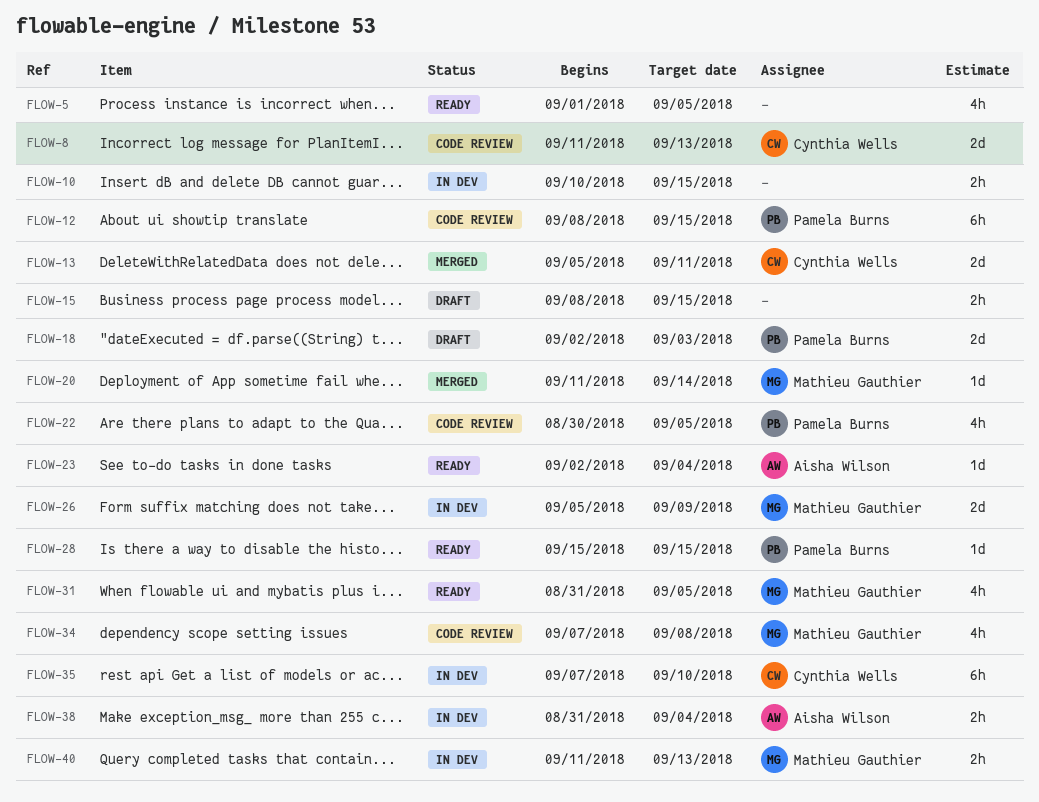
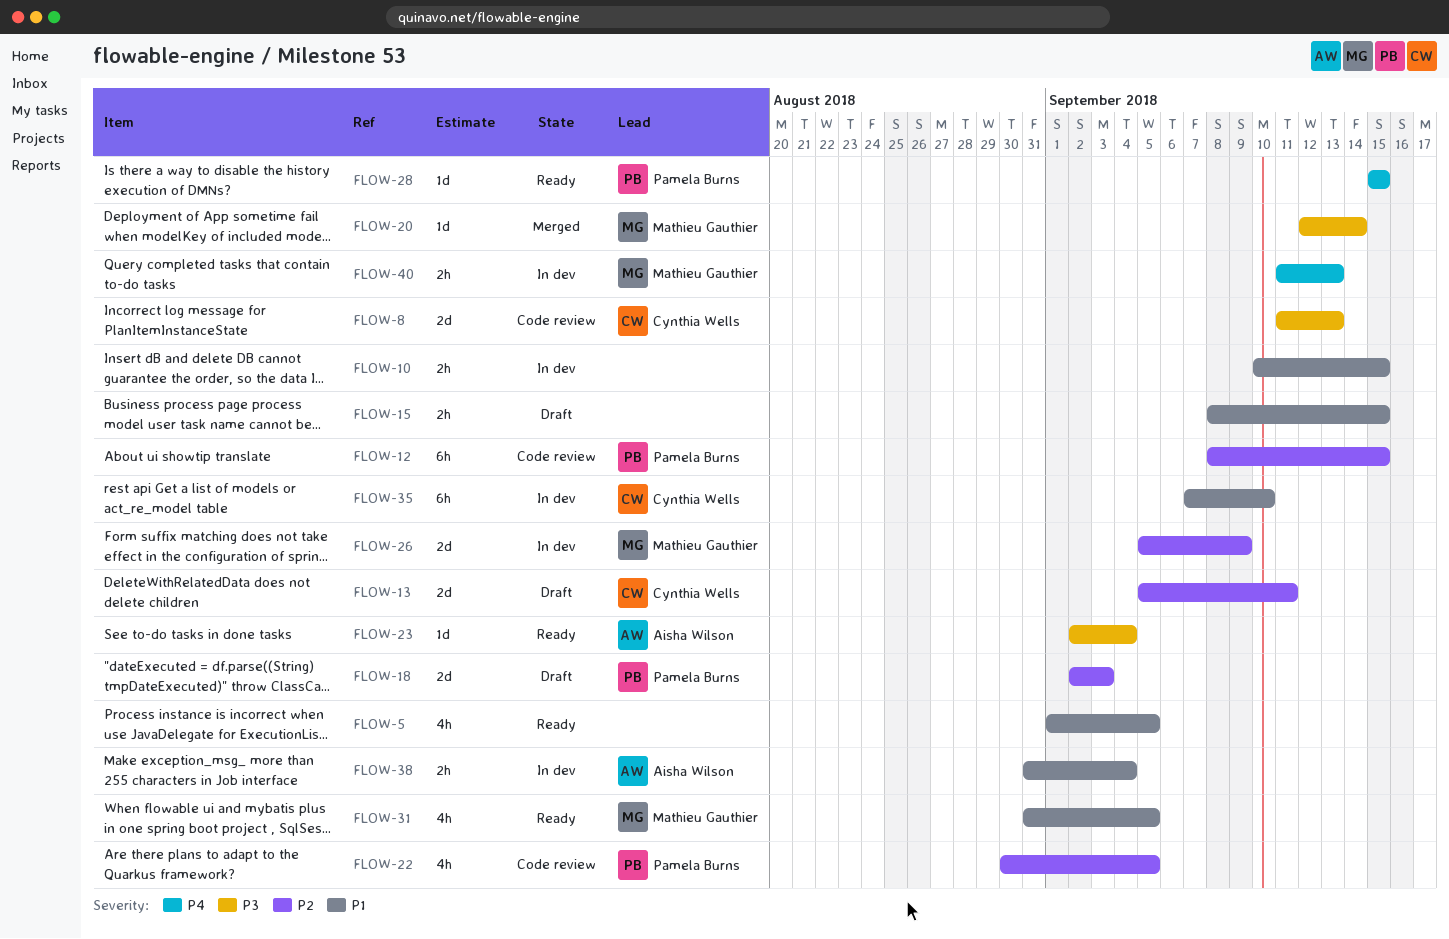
FLOW-13, status: Merged -> Draft
FLOW-20, start: Sep 11 -> Sep 12
FLOW-34: present -> none

